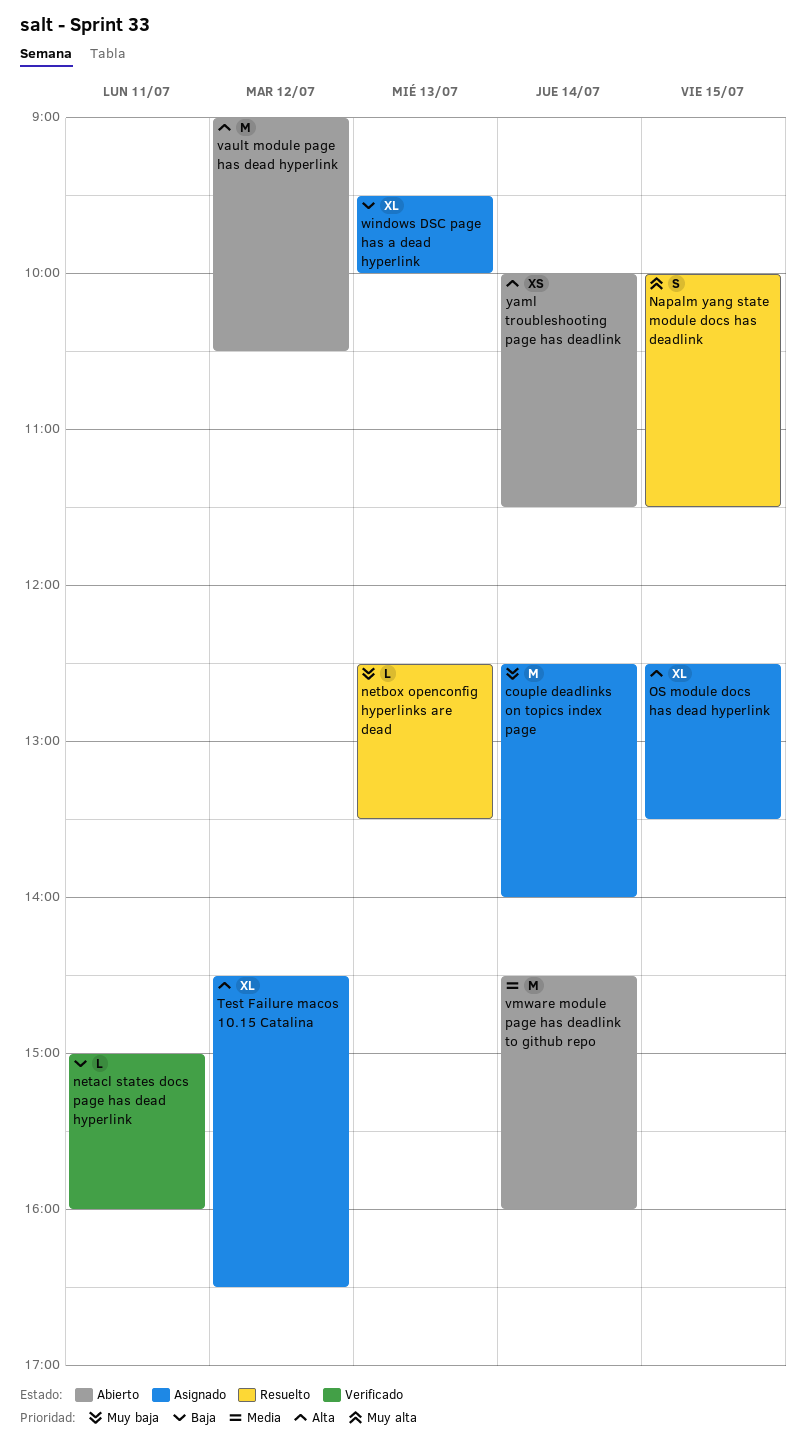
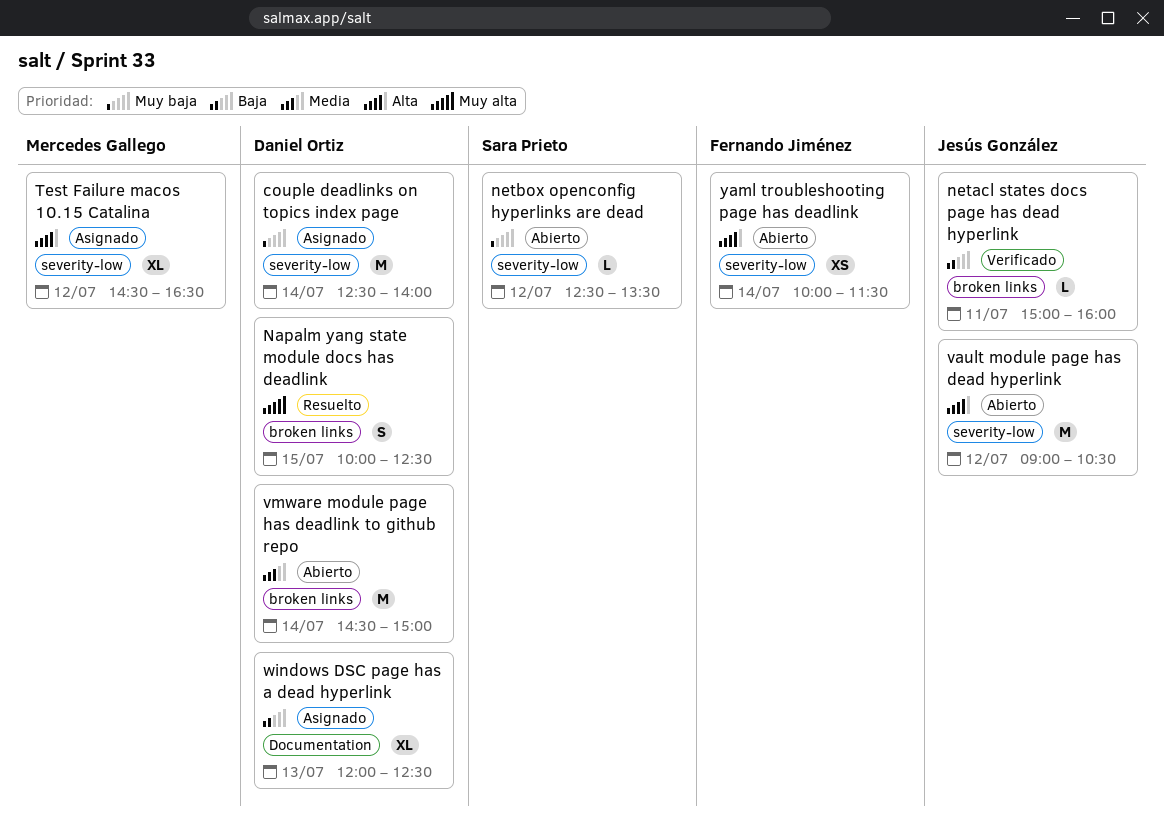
Napalm yang state module docs has deadlink, ends: 11:30 -> 12:30
netbox openconfig hyperlinks are dead, status: Resuelto -> Abierto
netbox openconfig hyperlinks are dead, day: Jul 13 -> Jul 12
OS module docs has dead hyperlink: present -> none
vmware module page has deadlink to github repo, ends: 16:00 -> 15:00
windows DSC page has a dead hyperlink, begins: 09:30 -> 12:00
windows DSC page has a dead hyperlink, ends: 10:00 -> 12:30

